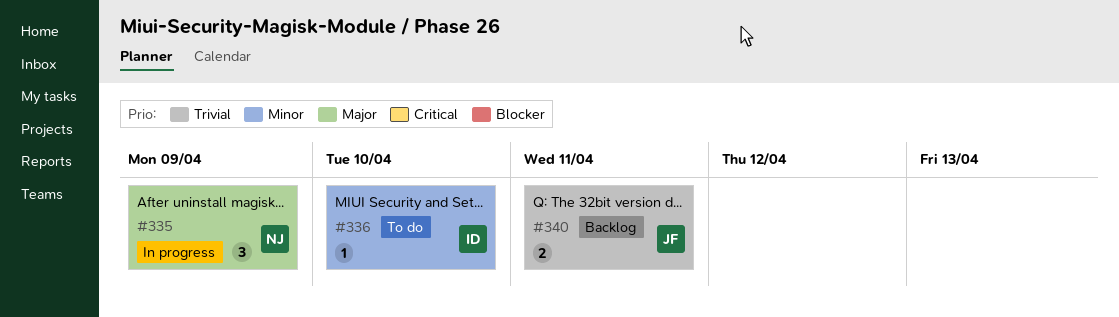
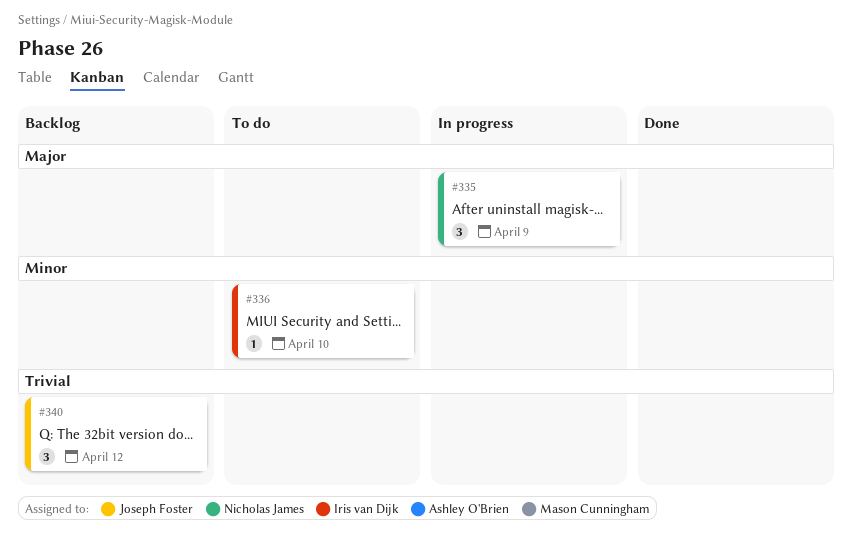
#340, estimate: 2 -> 3
#340, due: Apr 11 -> Apr 12

